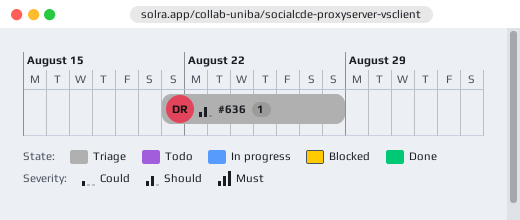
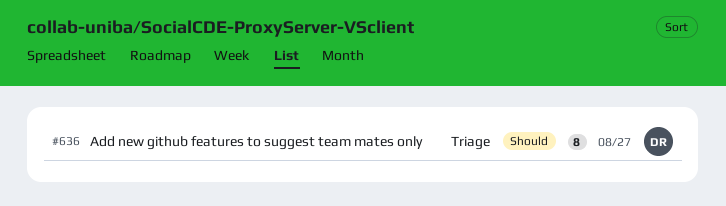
#636, estimate: 1 -> 8
#636, due: Aug 28 -> Aug 27

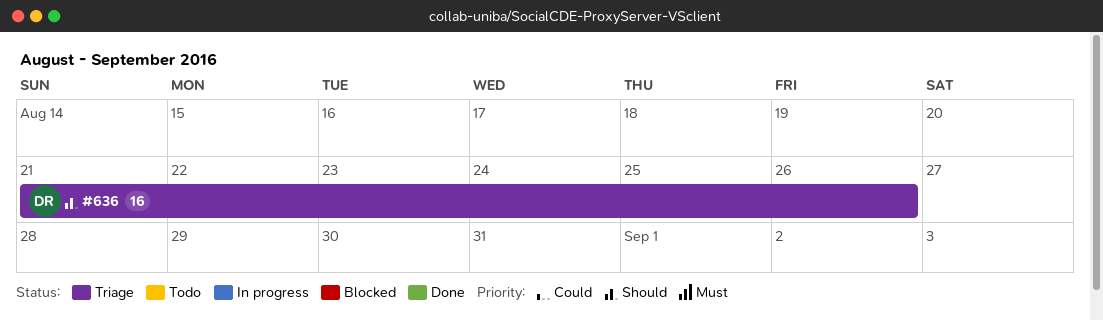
#636, estimate: 8 -> 16
#636, due: Aug 27 -> Aug 26

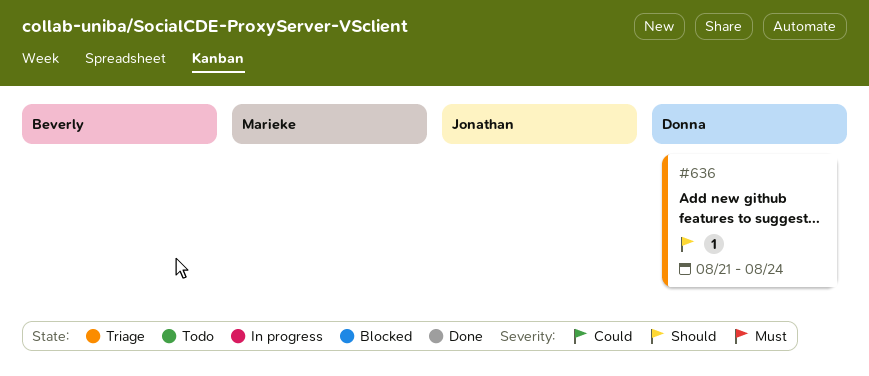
#636, estimate: 16 -> 1
#636, due: Aug 26 -> Aug 24

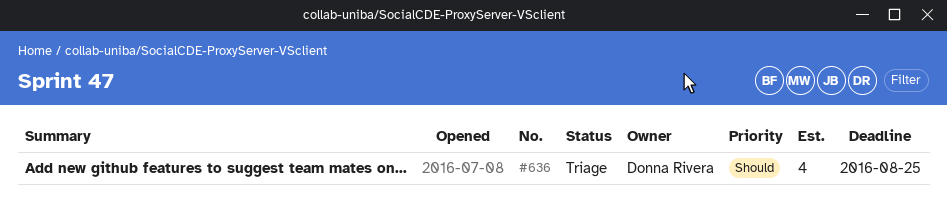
#636, estimate: 1 -> 4
#636, due: Aug 24 -> Aug 25

